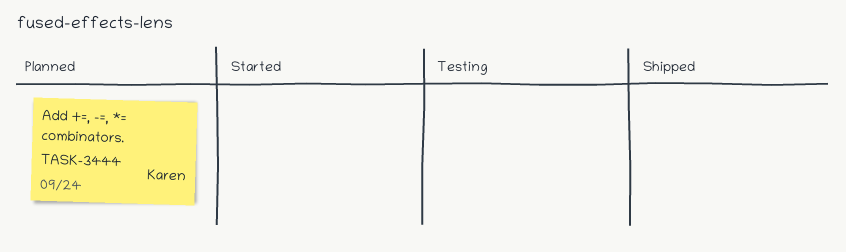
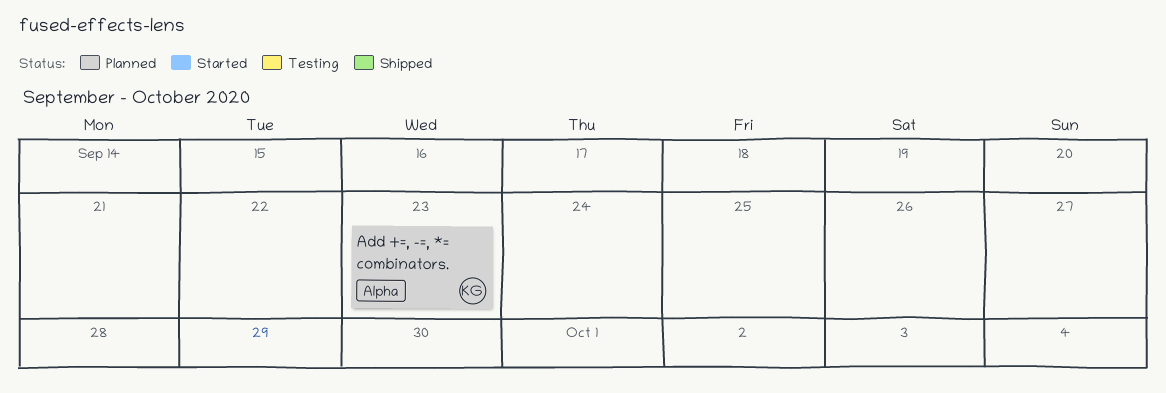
Add +=, -=, *= combinators., due: Sep 24 -> Sep 23

